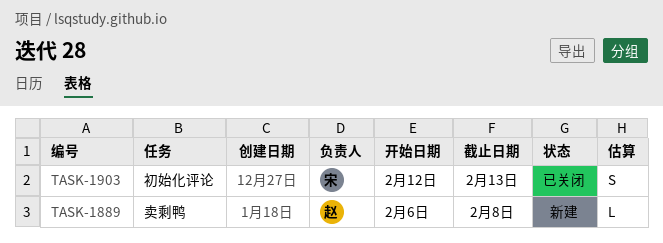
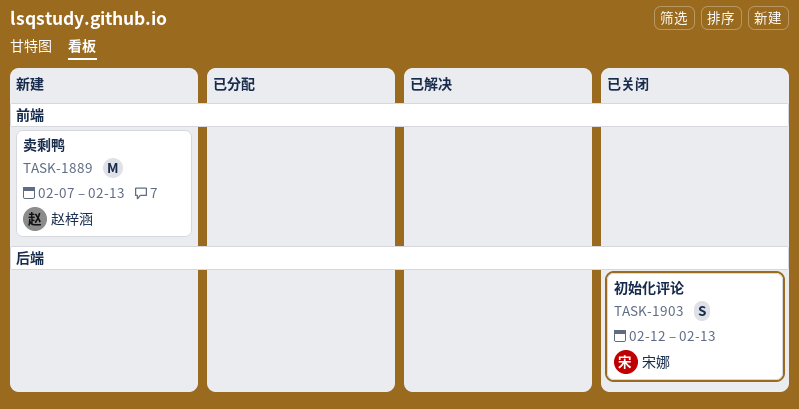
TASK-1889, estimate: L -> M
TASK-1889, start: Feb 6 -> Feb 7
TASK-1889, due: Feb 8 -> Feb 13

